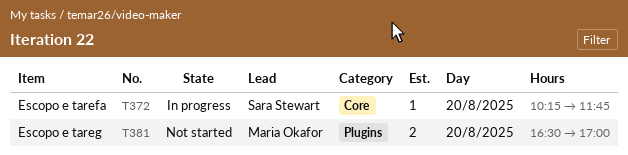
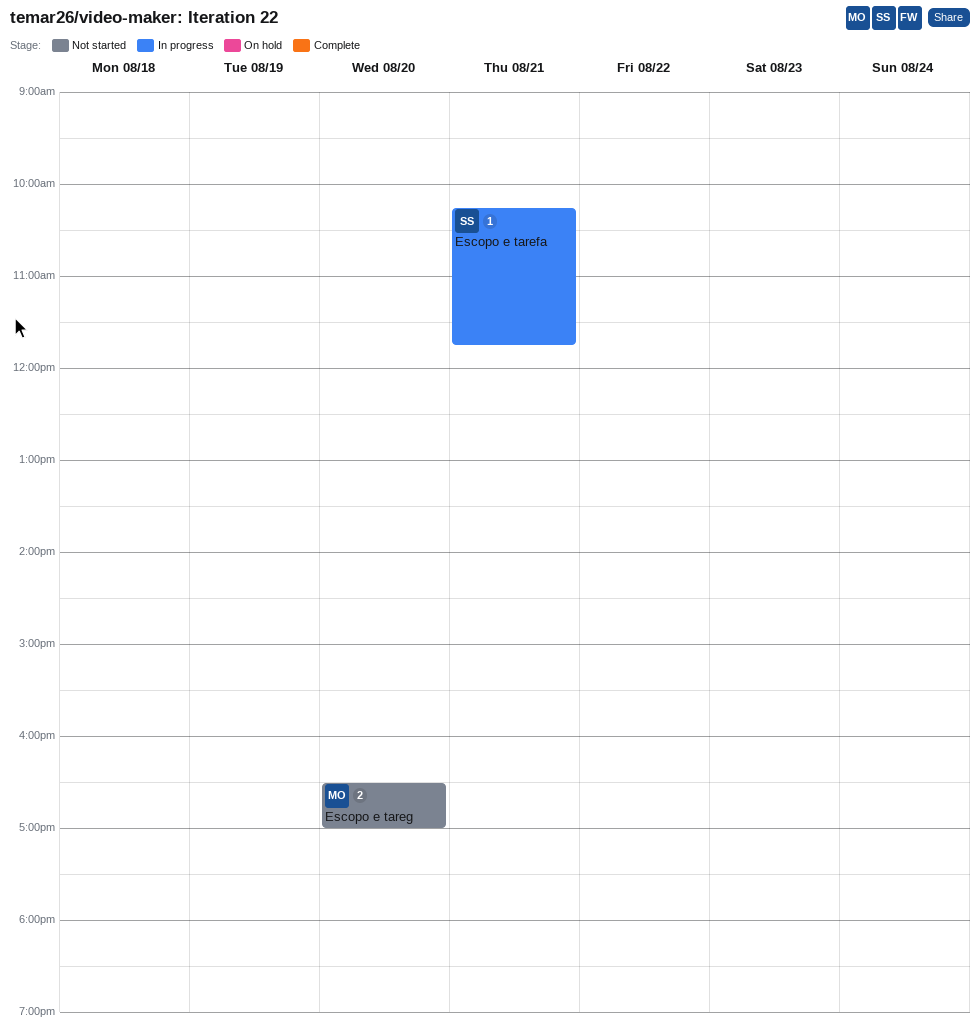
Escopo e tarefa, day: Aug 20 -> Aug 21

